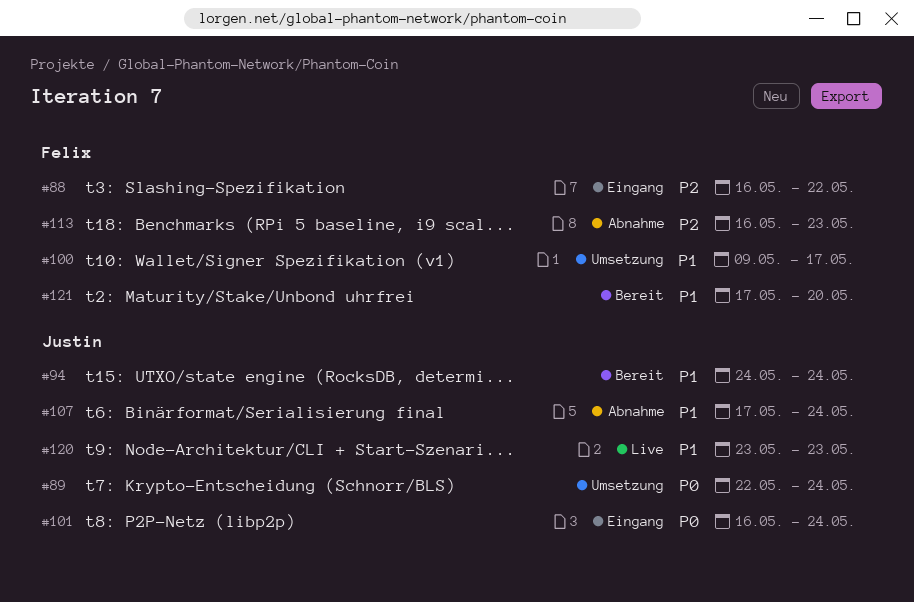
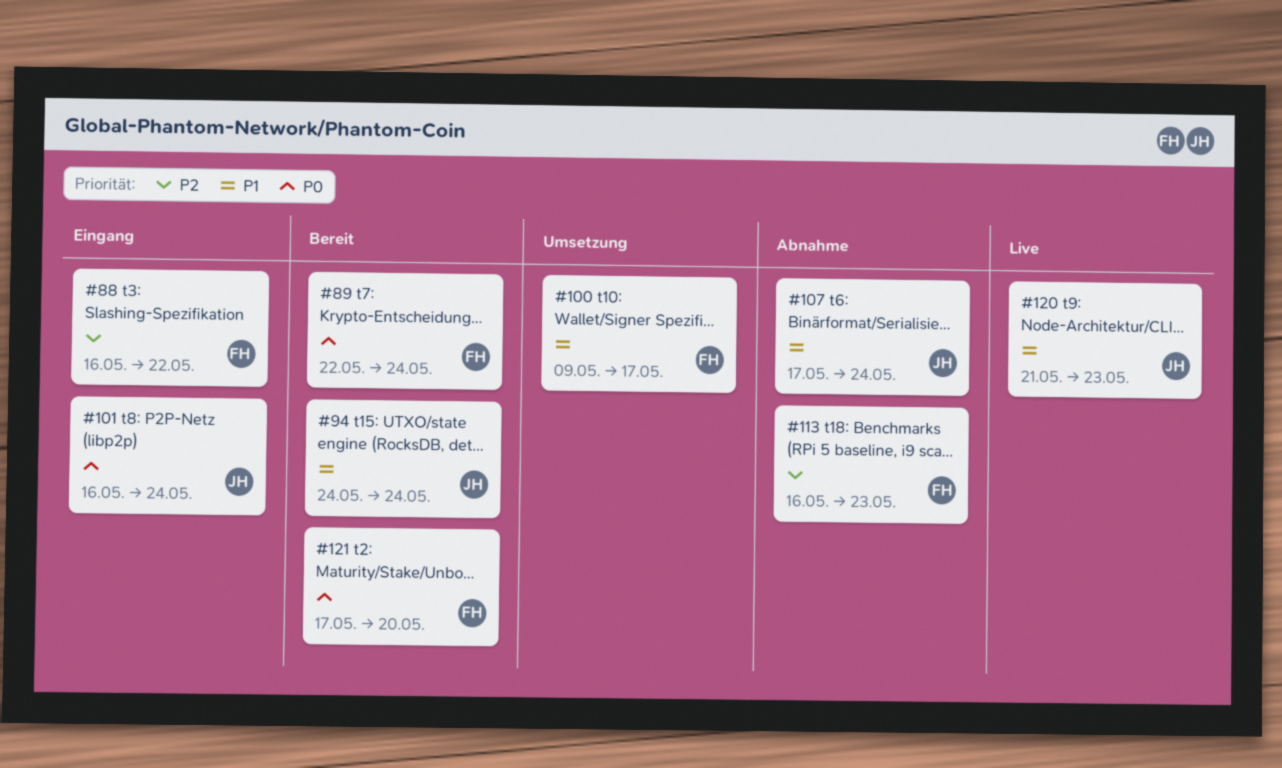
#89, status: Umsetzung -> Bereit
#89, owner: Justin -> Felix
#120, start: May 23 -> May 21
#121, priority: P1 -> P0

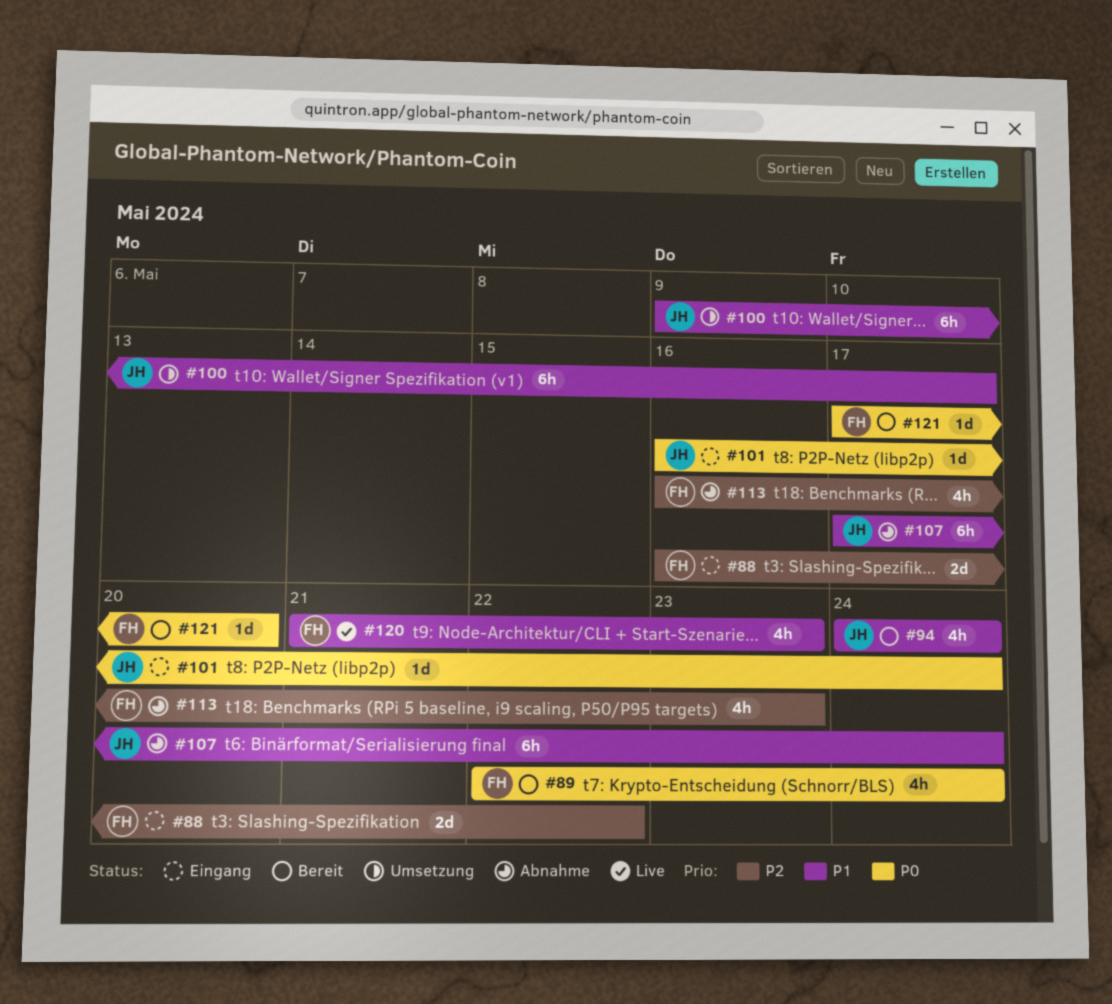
#100, owner: FH -> JH
#120, owner: JH -> FH

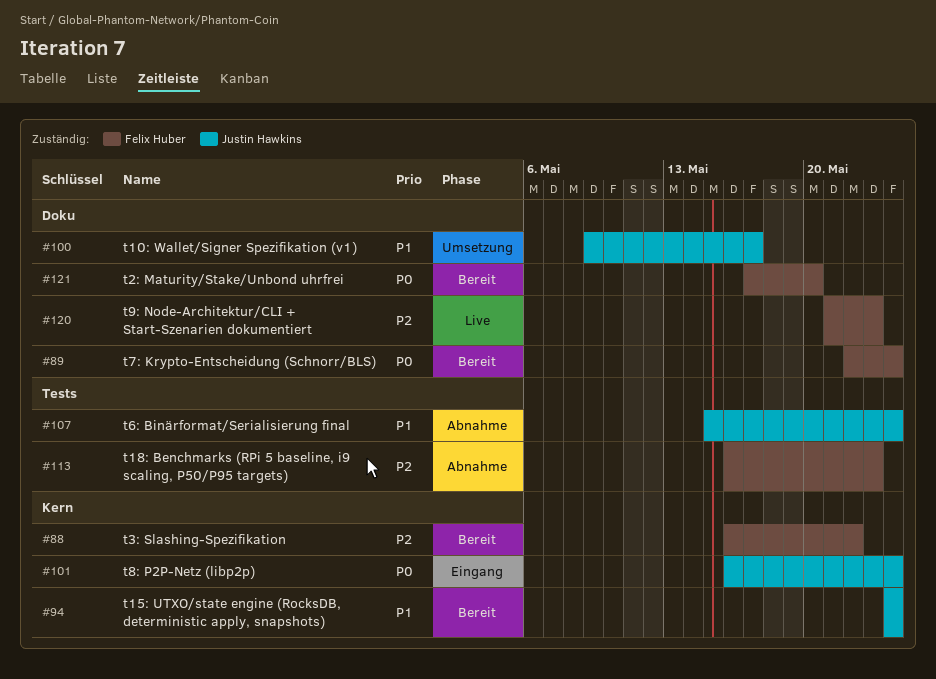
#88, status: Eingang -> Bereit
#107, start: May 17 -> May 15
#120, priority: P1 -> P2

